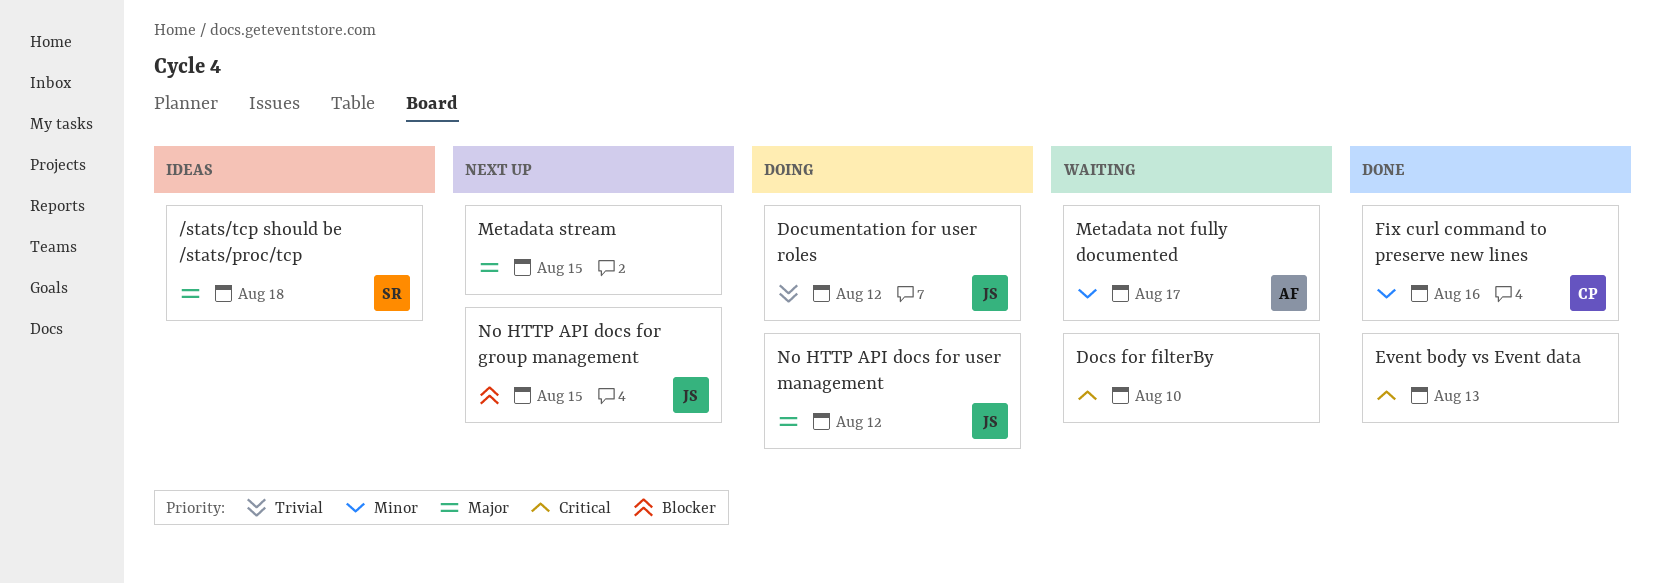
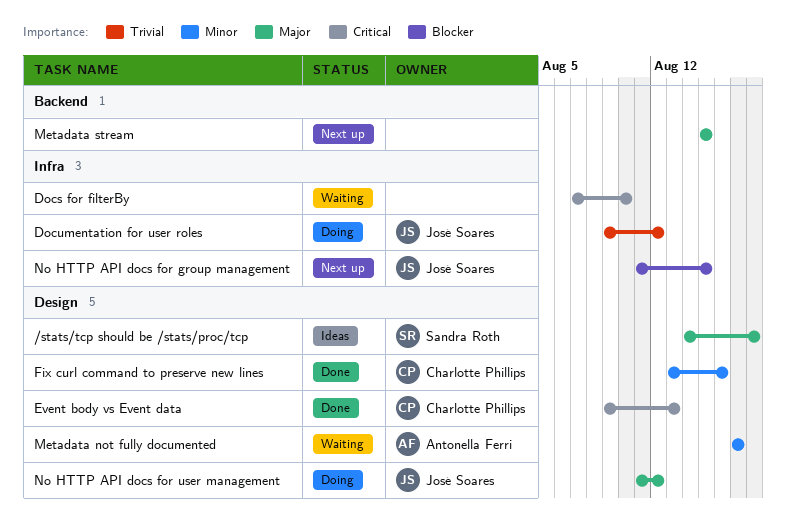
Event body vs Event data, owner: none -> Charlotte Phillips

